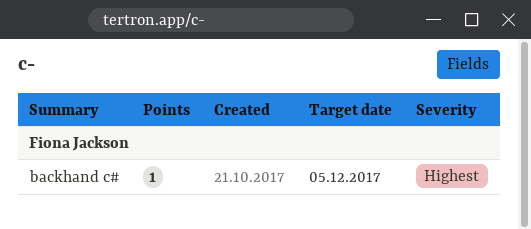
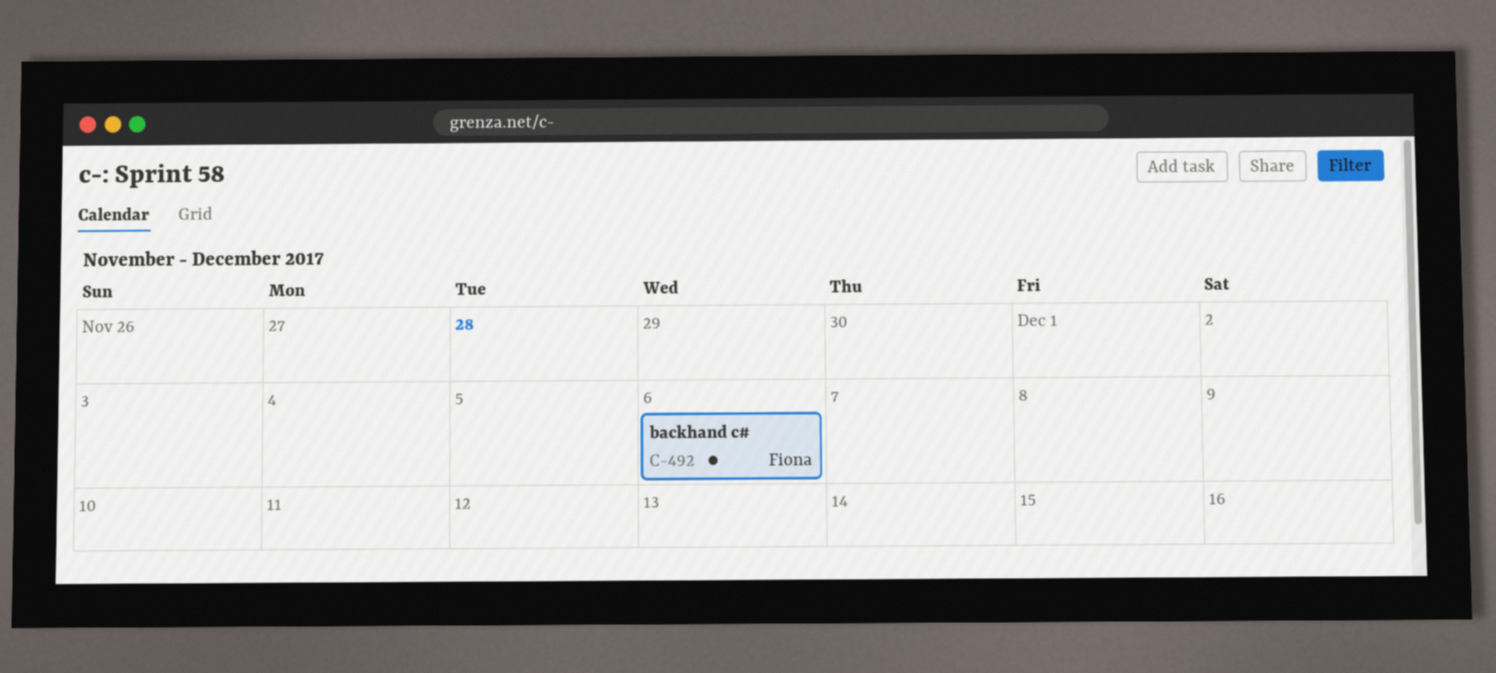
backhand c#, due: Dec 5 -> Dec 6

